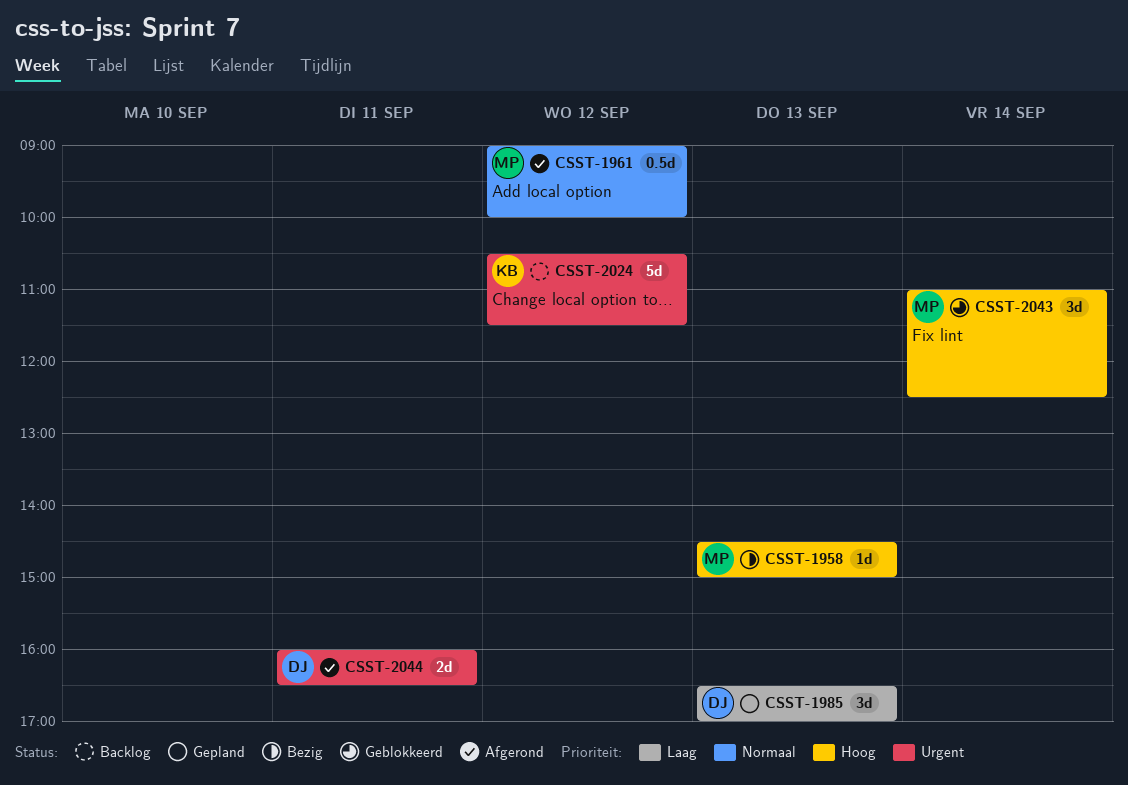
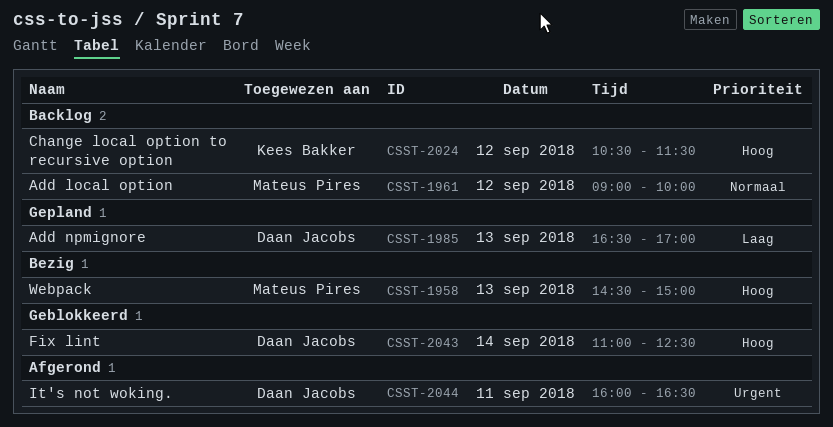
CSST-1961, status: Afgerond -> Backlog
CSST-2024, priority: Urgent -> Hoog
CSST-2043, owner: Mateus Pires -> Daan Jacobs

